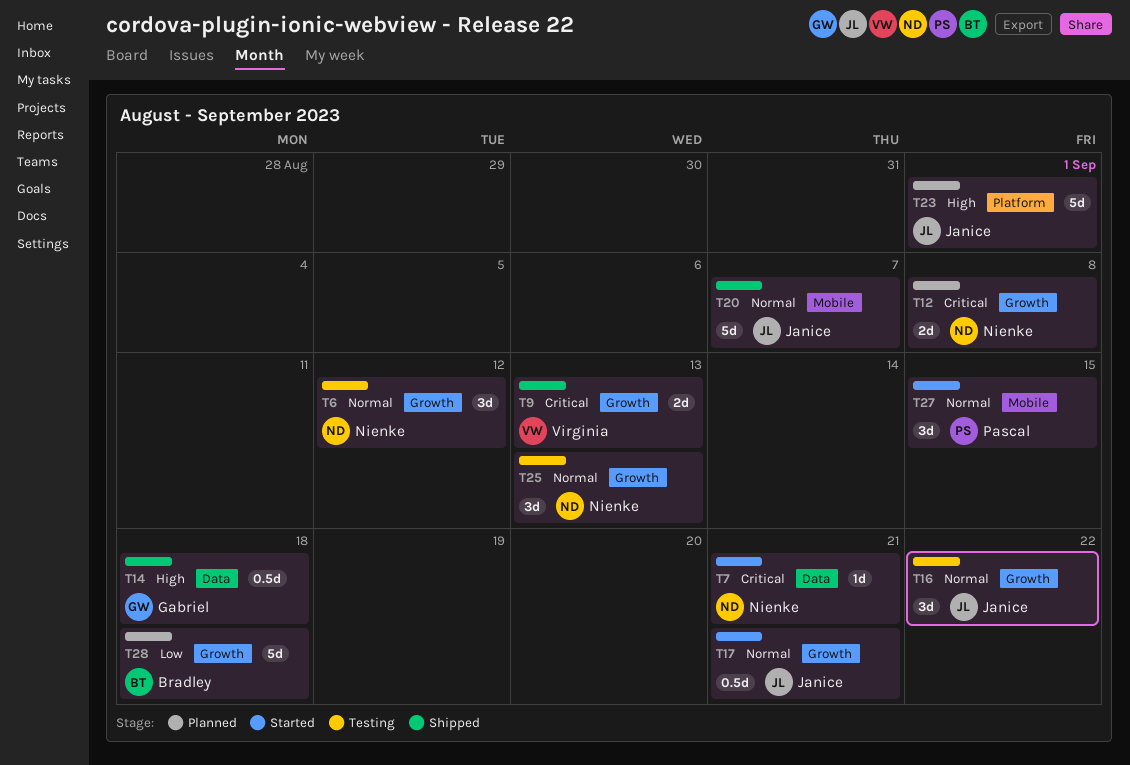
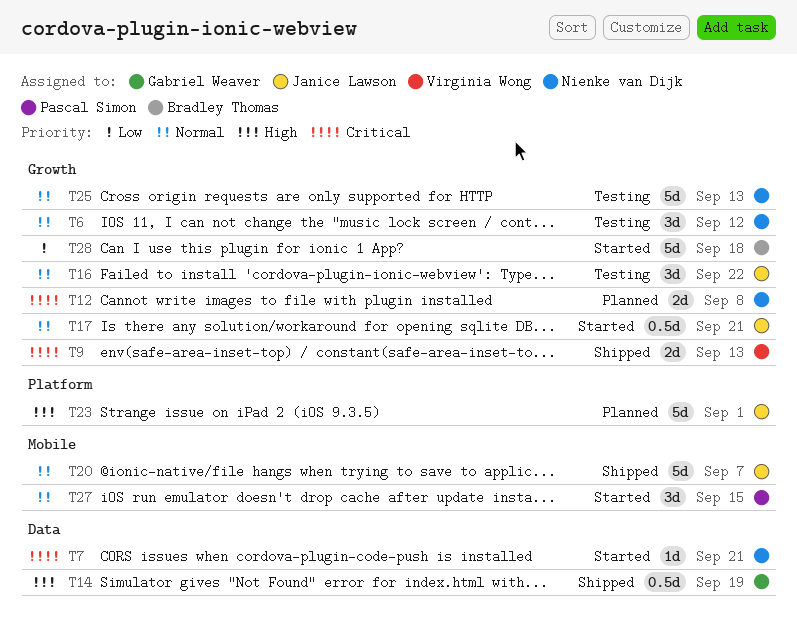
T14, due: Sep 18 -> Sep 19
T25, estimate: 3d -> 5d
T28, status: Planned -> Started

